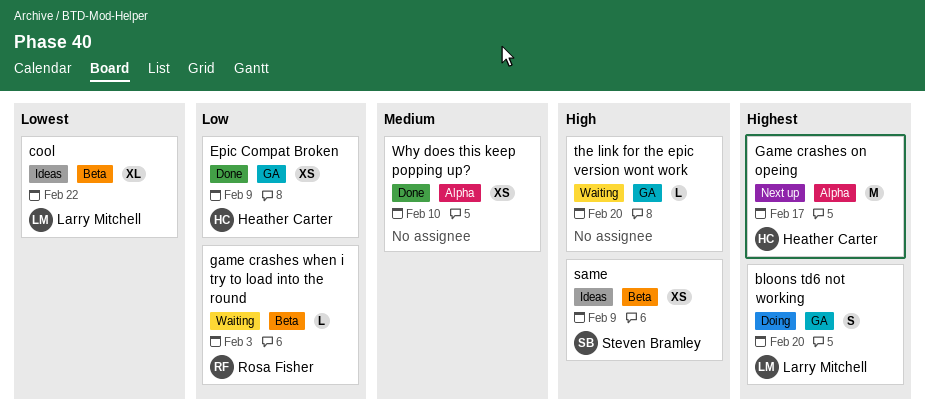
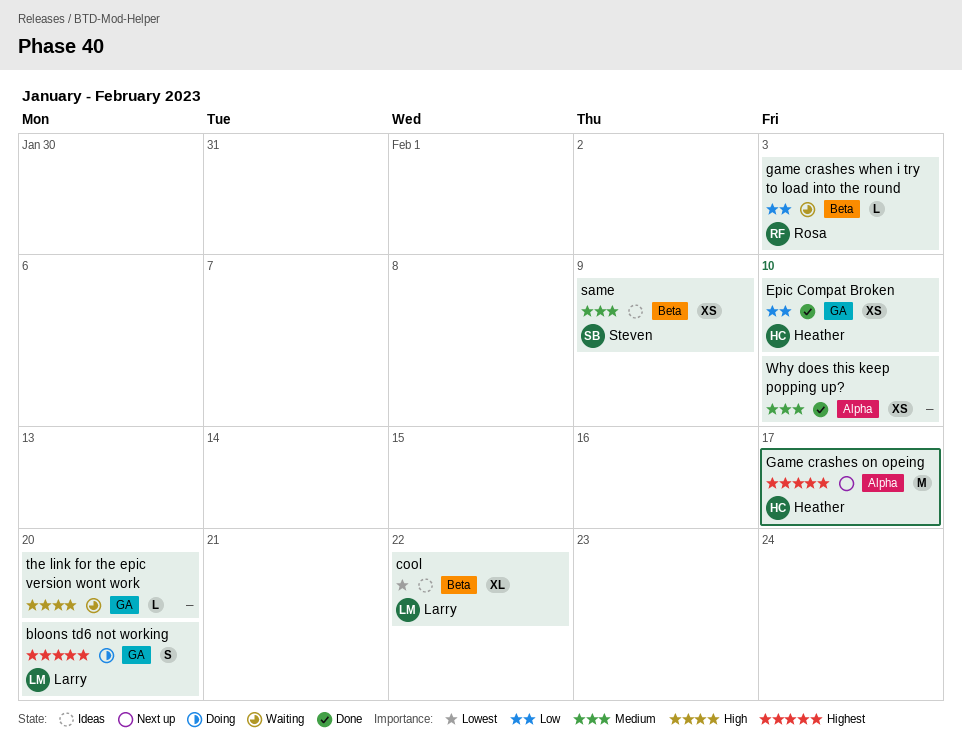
Epic Compat Broken, due: Feb 9 -> Feb 10
same, priority: High -> Medium

